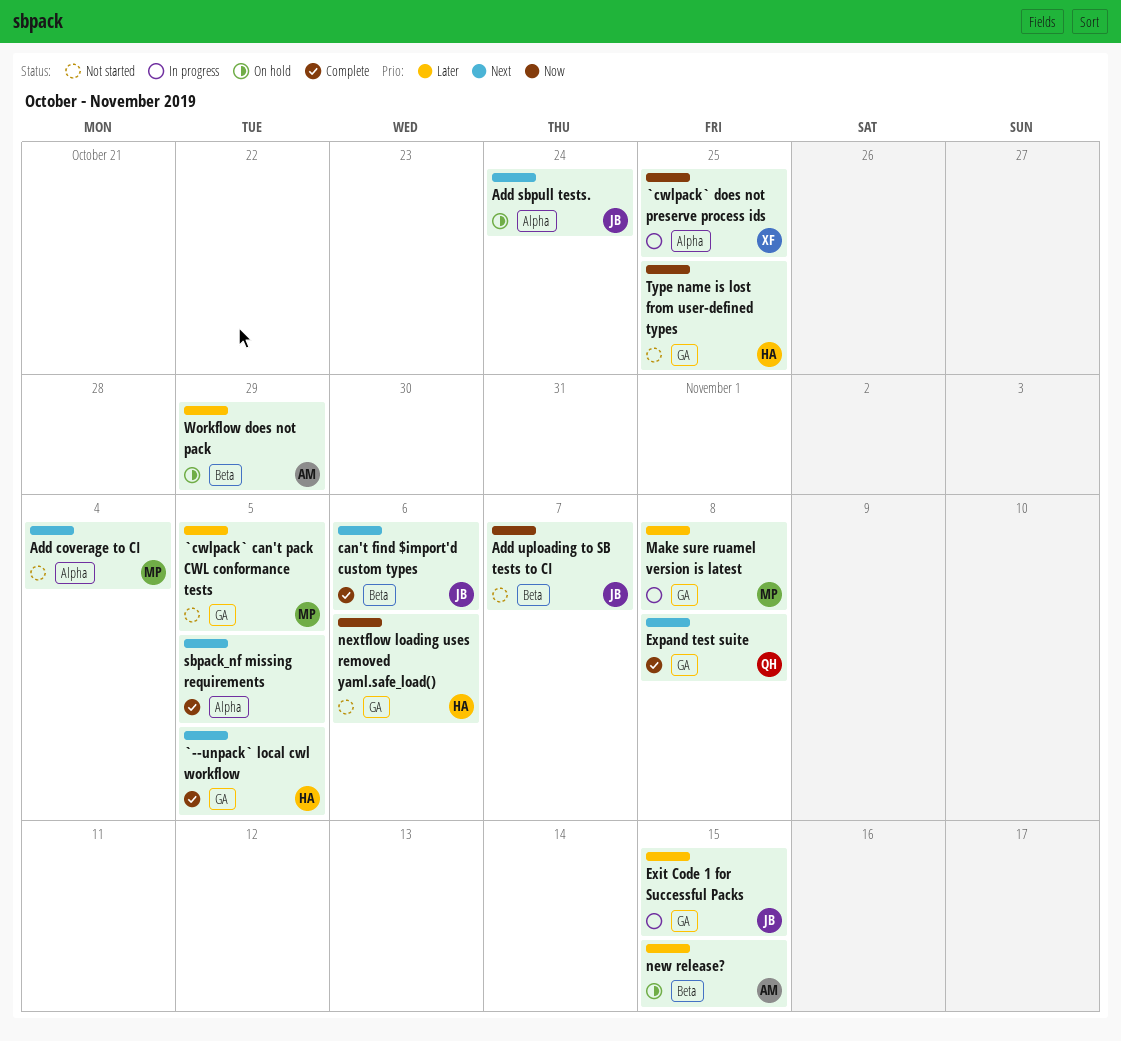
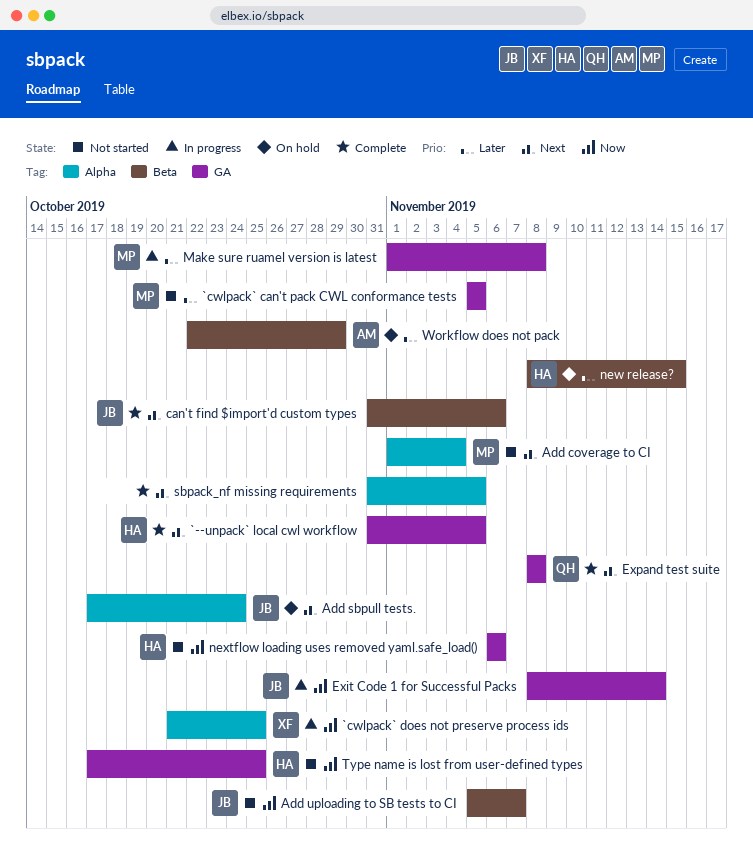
Exit Code 1 for Successful Packs, priority: Later -> Now
Exit Code 1 for Successful Packs, due: Nov 15 -> Nov 14
new release?, owner: AM -> HA

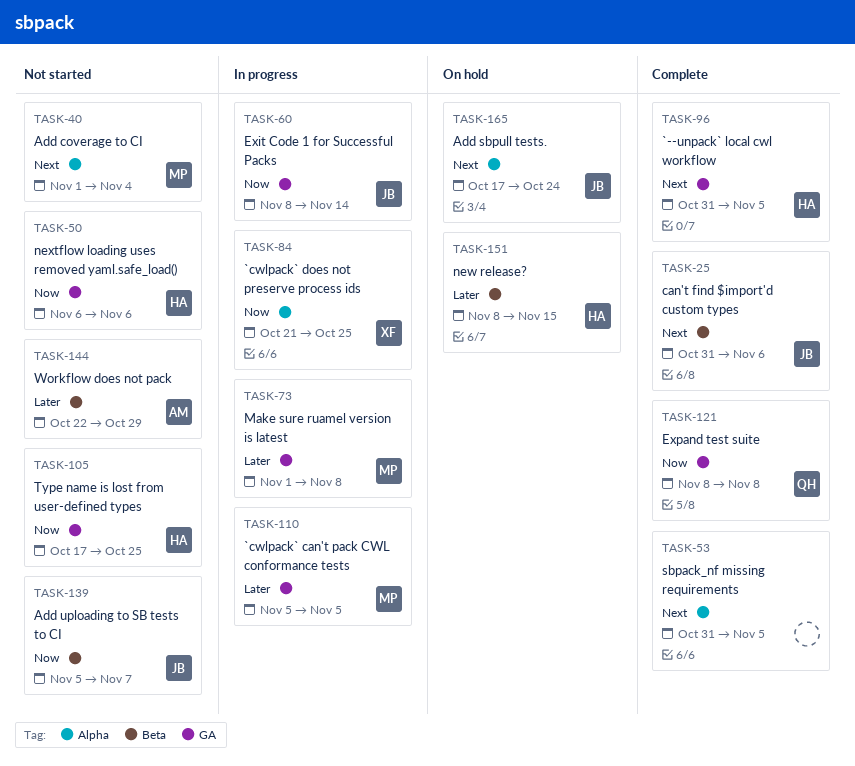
`cwlpack` can't pack CWL conformance tests, status: Not started -> In progress
Expand test suite, priority: Next -> Now
Workflow does not pack, status: On hold -> Not started

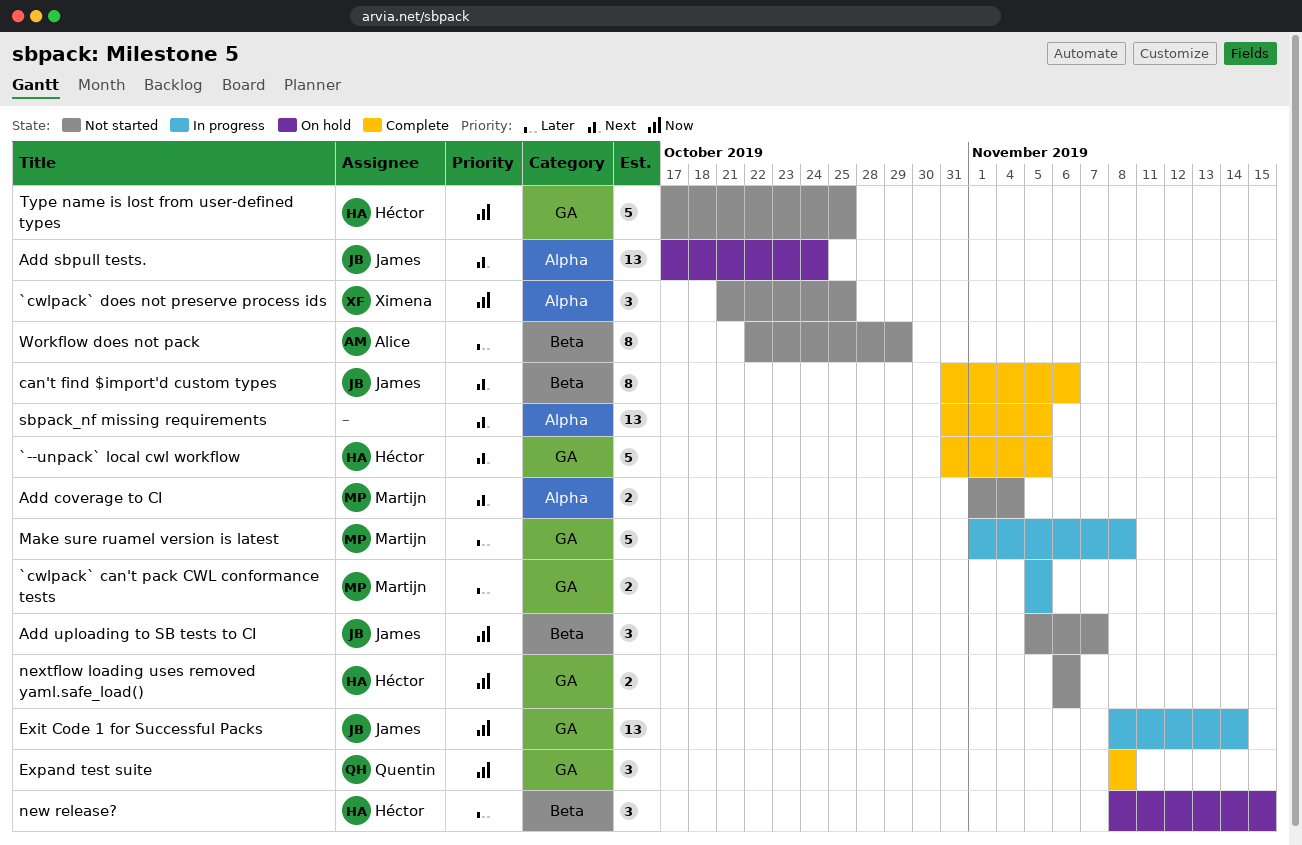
`cwlpack` does not preserve process ids, status: In progress -> Not started

